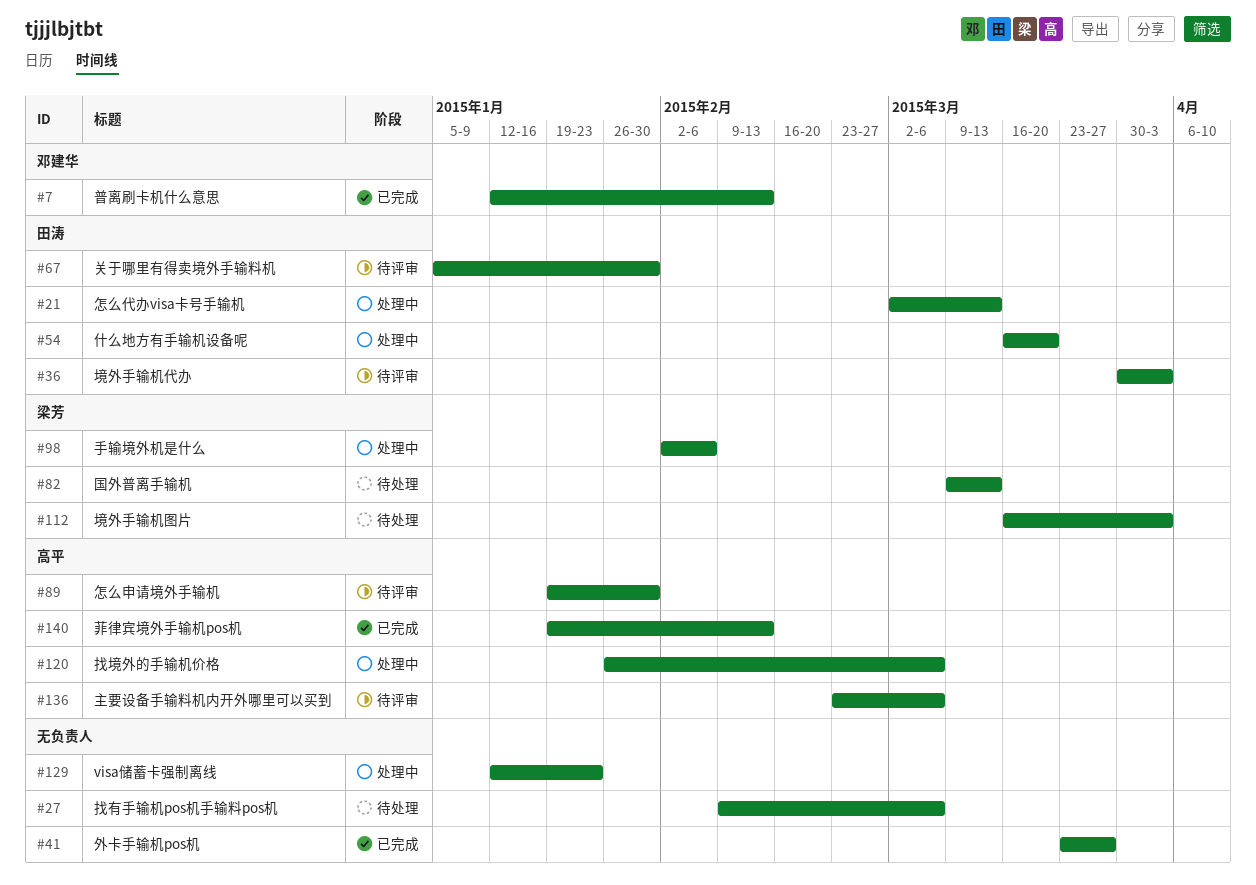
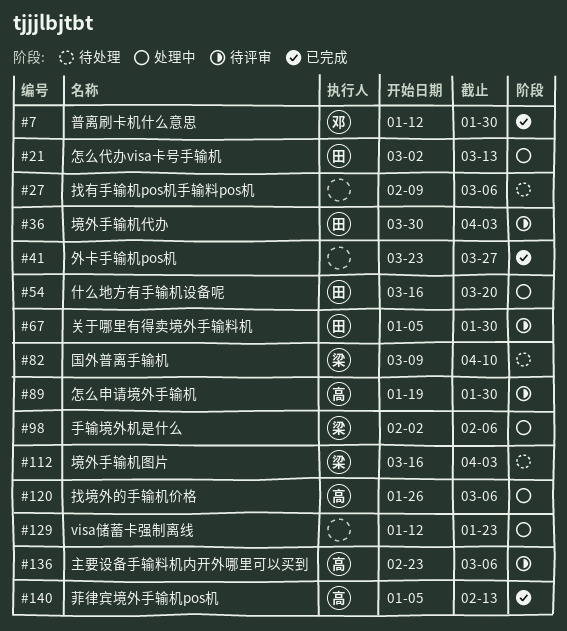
#7, due: Feb 13 -> Jan 30
#82, due: Mar 13 -> Apr 10
#140, start: Jan 19 -> Jan 5

